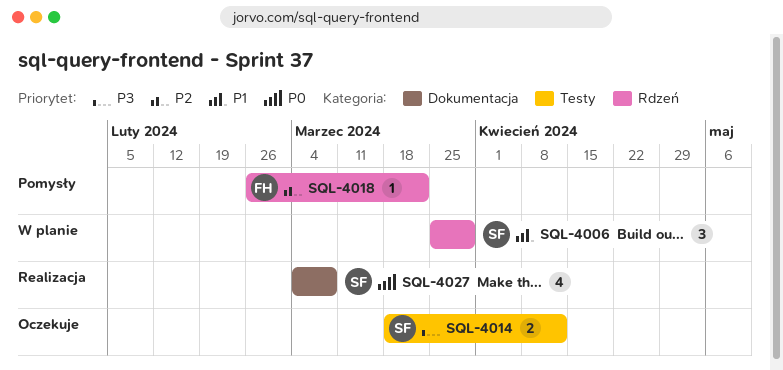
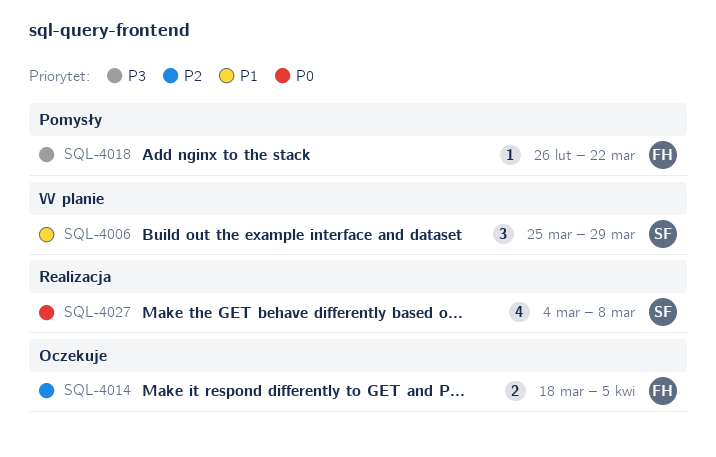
SQL-4014, owner: SF -> FH
SQL-4014, priority: P3 -> P2
SQL-4014, due: Apr 12 -> Apr 5
SQL-4018, priority: P2 -> P3

